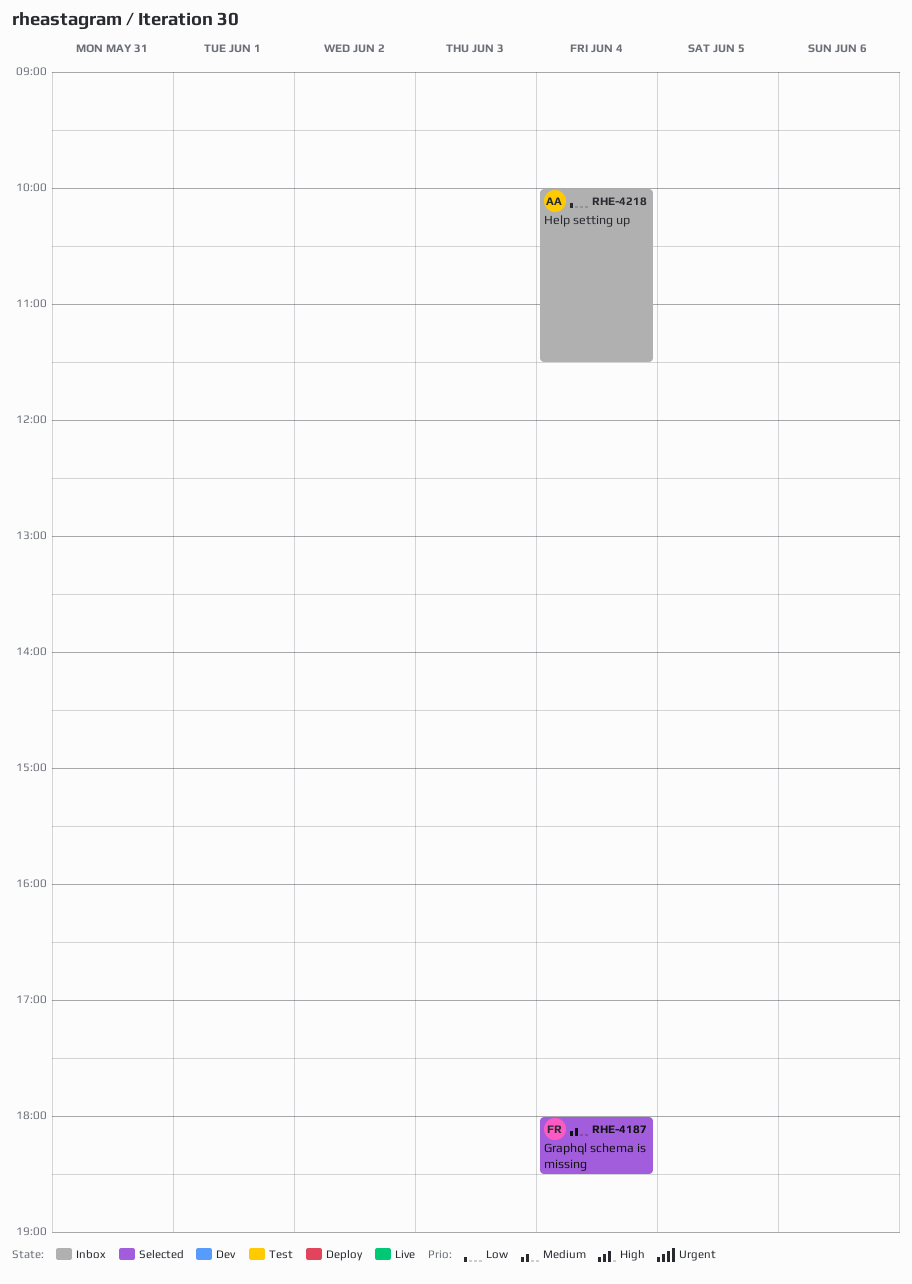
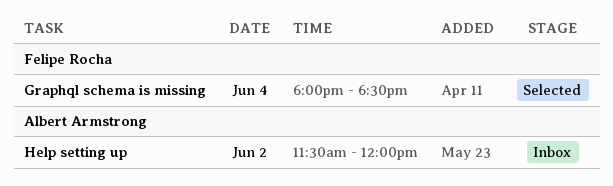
Help setting up, day: Jun 4 -> Jun 2
Help setting up, begins: 10:00 -> 11:30
Help setting up, ends: 11:30 -> 12:00

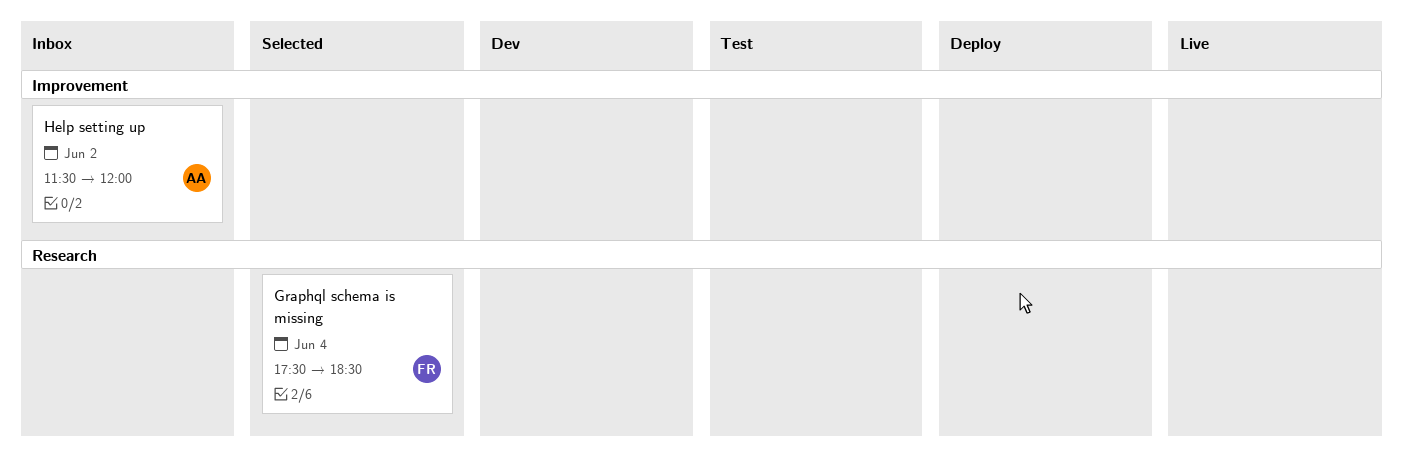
Graphql schema is missing, begins: 18:00 -> 17:30

